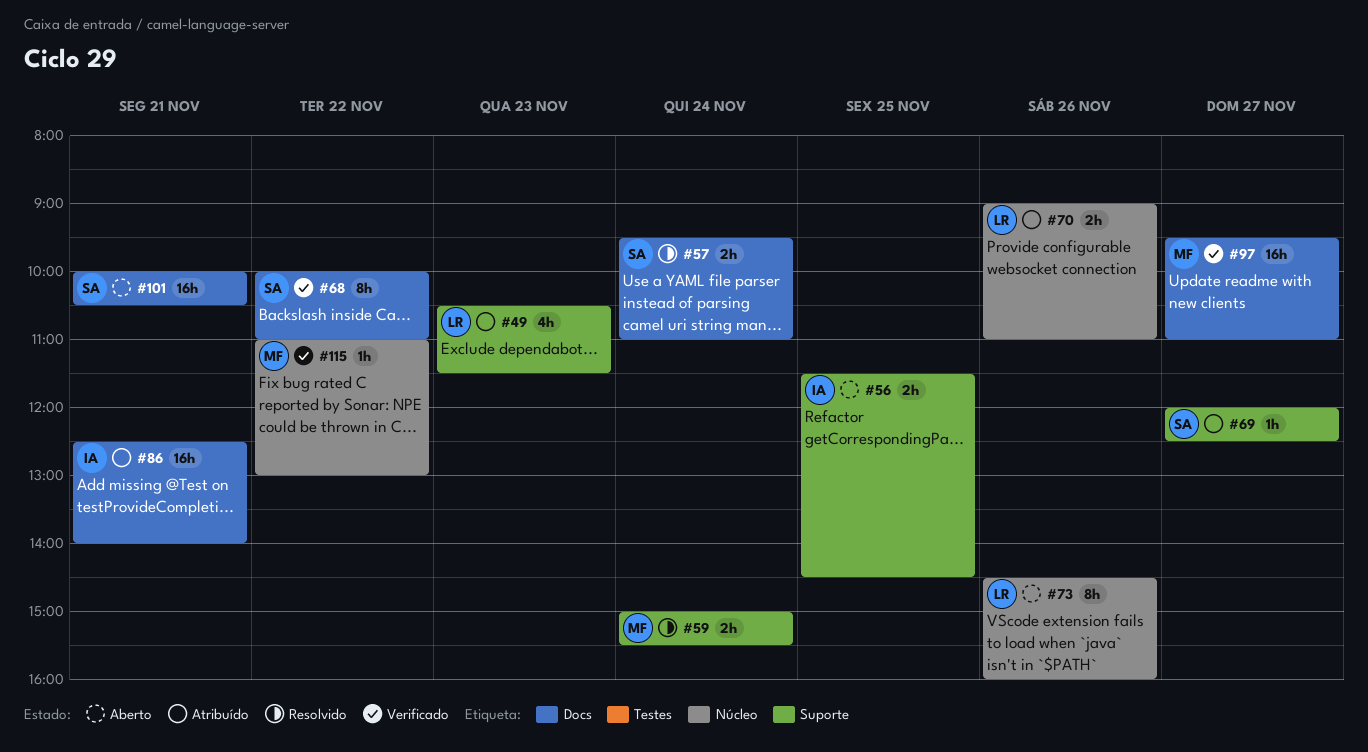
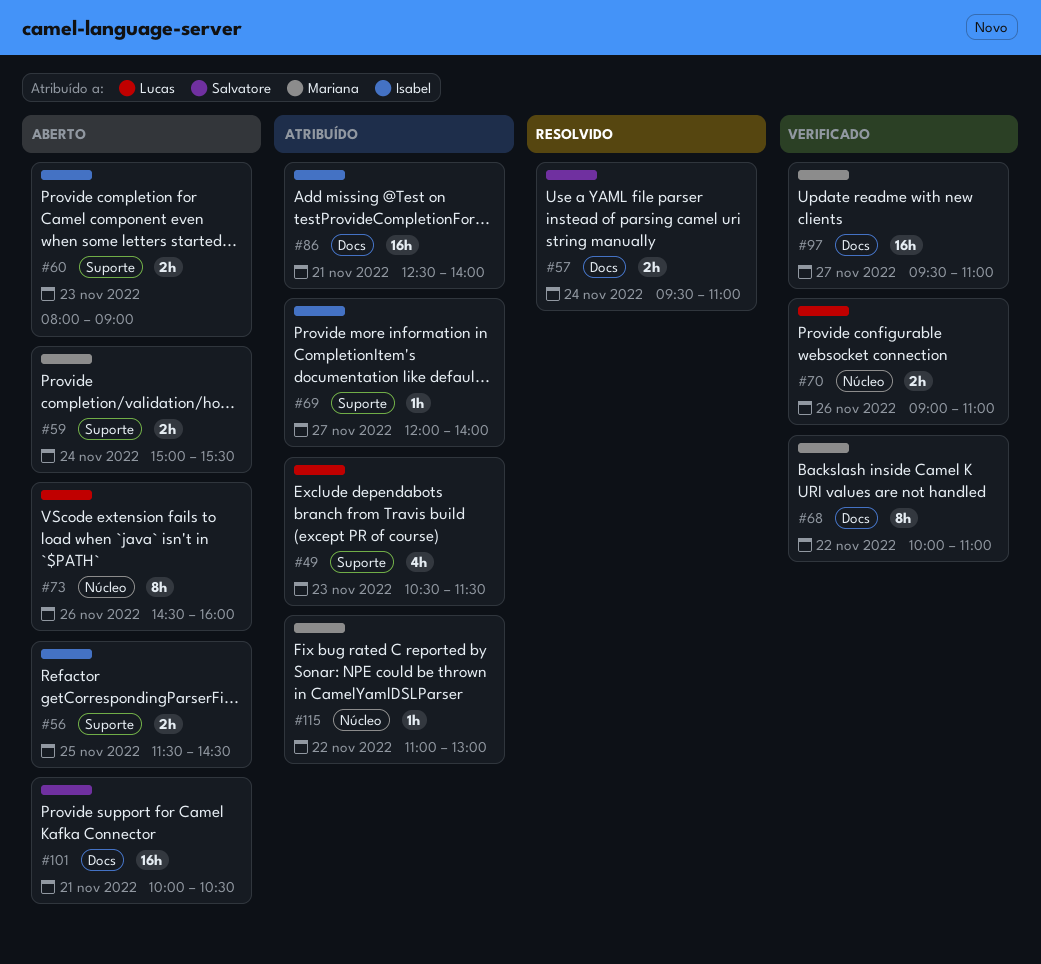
#59, status: Resolvido -> Aberto
#60: none -> present
#68, owner: Salvatore -> Mariana
#69, owner: Salvatore -> Isabel
#69, ends: 12:30 -> 14:00
#70, status: Atribuído -> Verificado
#115, status: Verificado -> Atribuído

